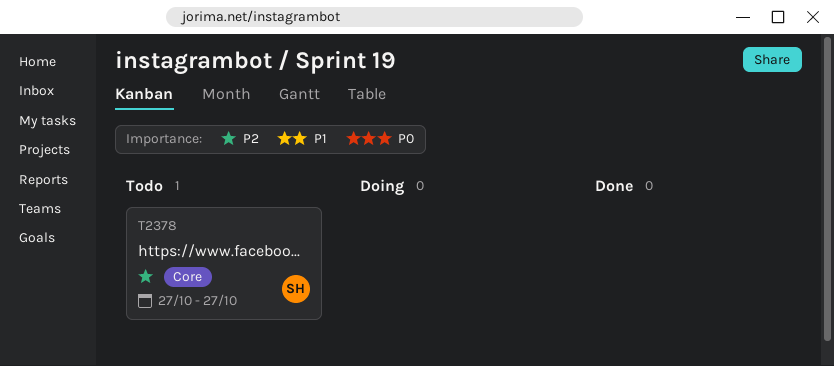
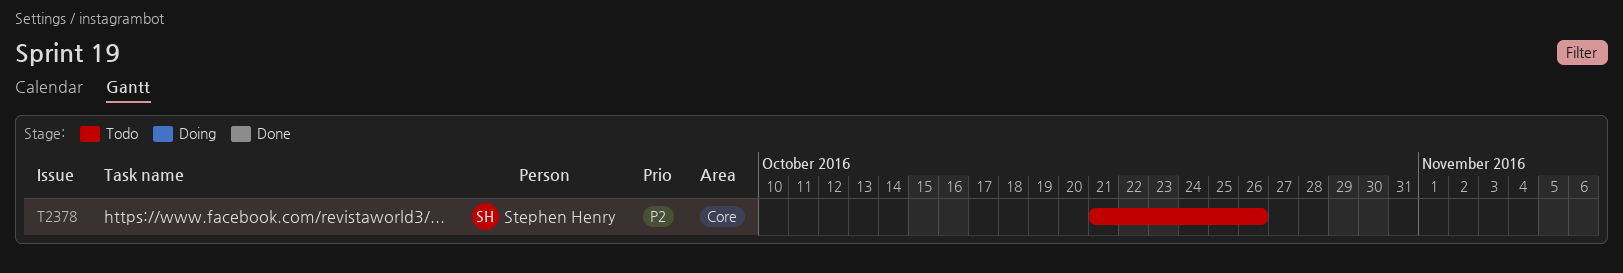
T2378, start: Oct 27 -> Oct 21
T2378, due: Oct 27 -> Oct 26

